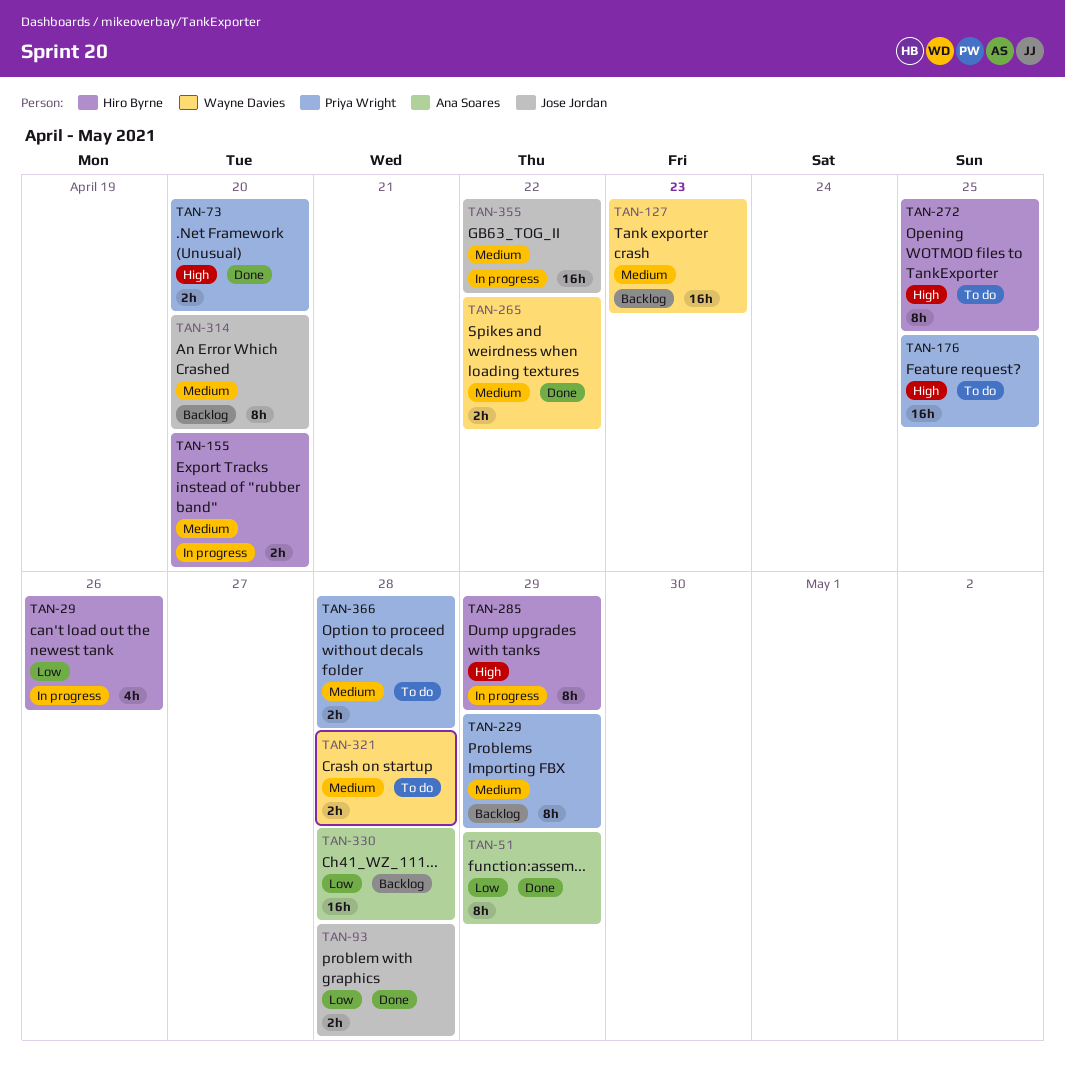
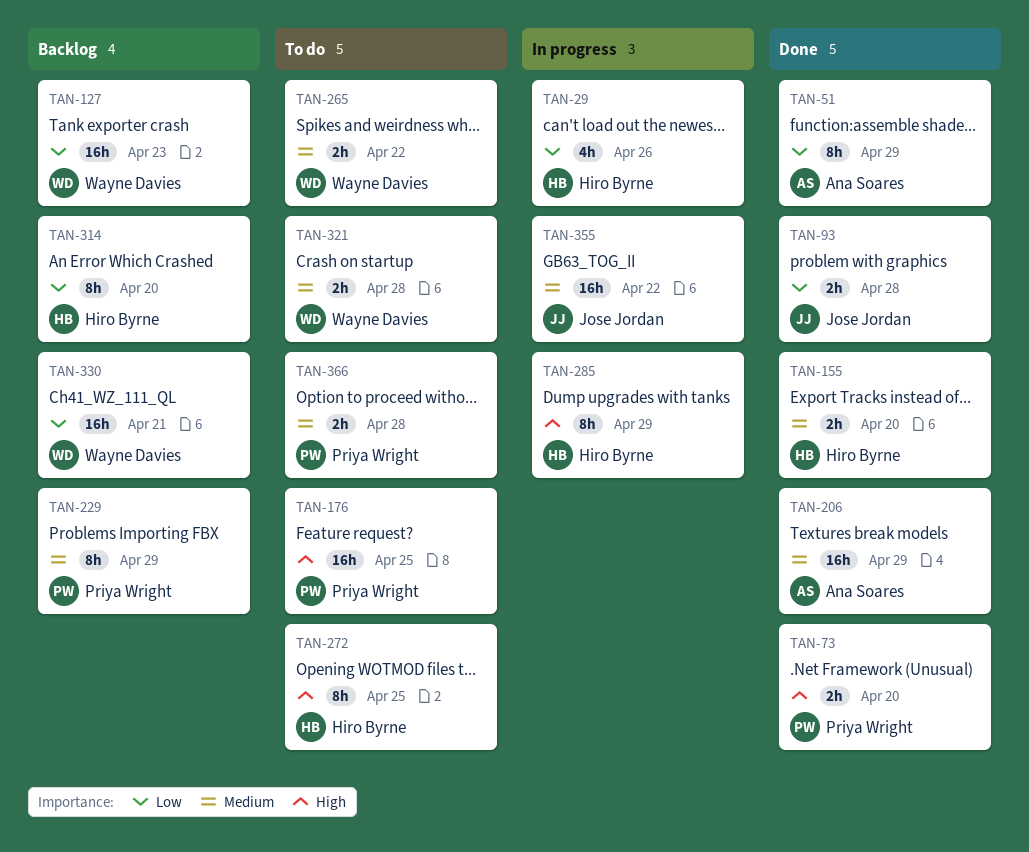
TAN-127, priority: Medium -> Low
TAN-155, status: In progress -> Done
TAN-206: none -> present
TAN-265, status: Done -> To do
TAN-314, owner: Jose Jordan -> Hiro Byrne
TAN-314, priority: Medium -> Low
TAN-330, owner: Ana Soares -> Wayne Davies
TAN-330, due: Apr 28 -> Apr 21

